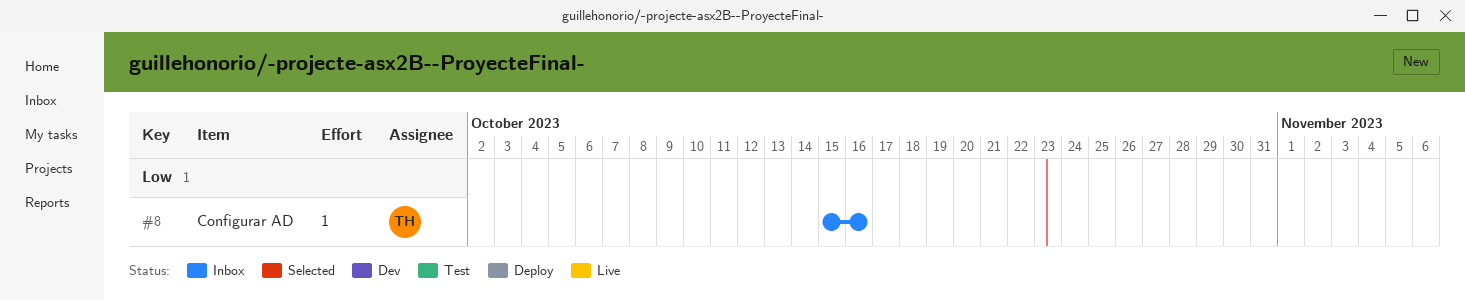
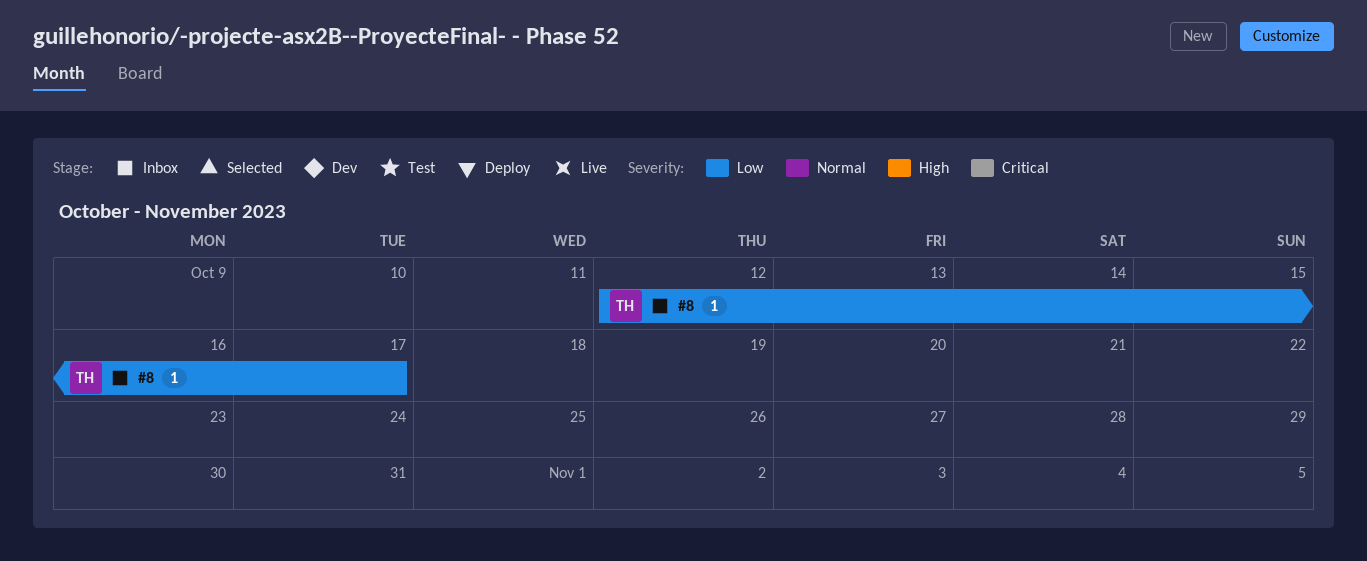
#8, start: Oct 15 -> Oct 12
#8, due: Oct 16 -> Oct 17

